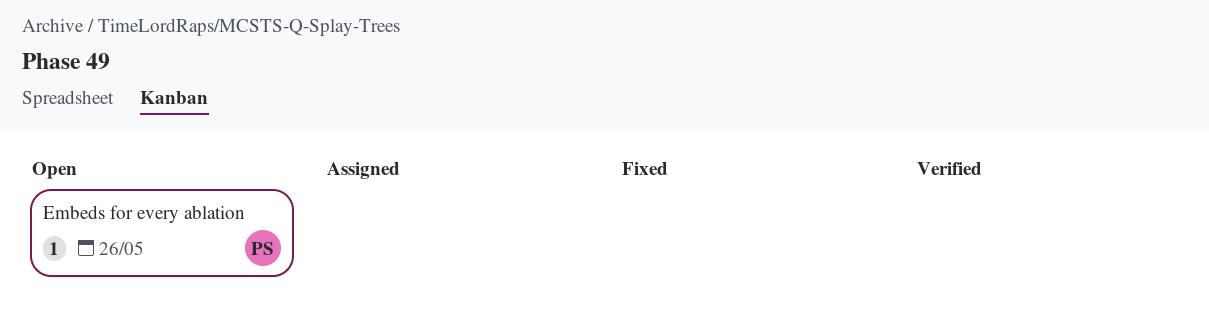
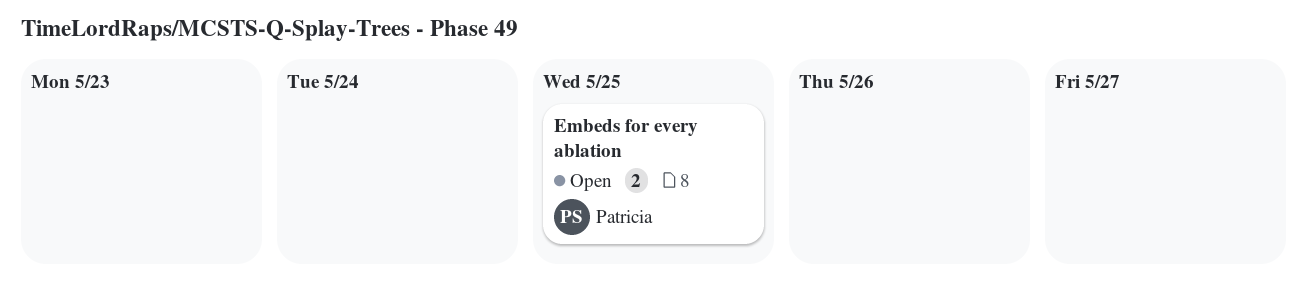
Embeds for every ablation, estimate: 1 -> 2
Embeds for every ablation, due: May 26 -> May 25

